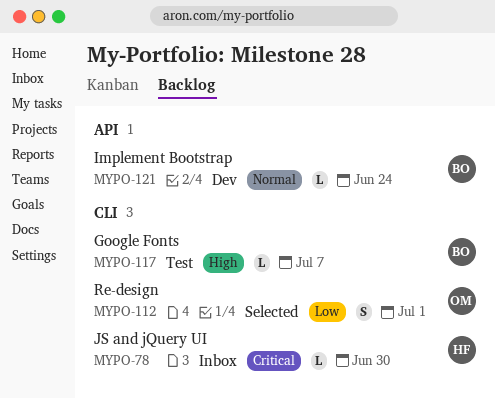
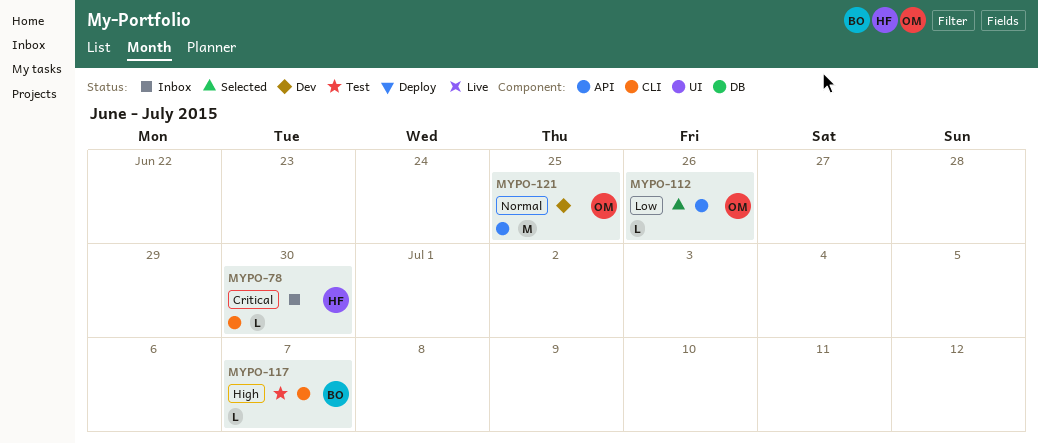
MYPO-112, label: CLI -> API
MYPO-112, estimate: S -> L
MYPO-112, due: Jul 1 -> Jun 26
MYPO-121, owner: BO -> OM
MYPO-121, estimate: L -> M
MYPO-121, due: Jun 24 -> Jun 25

